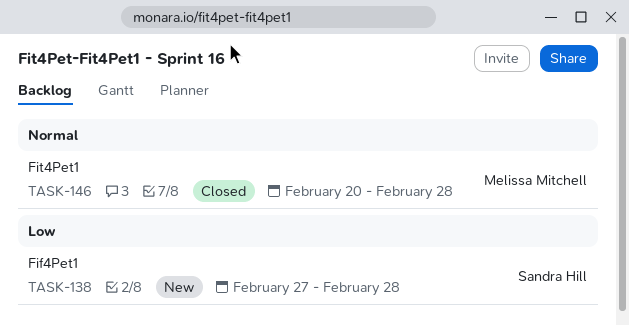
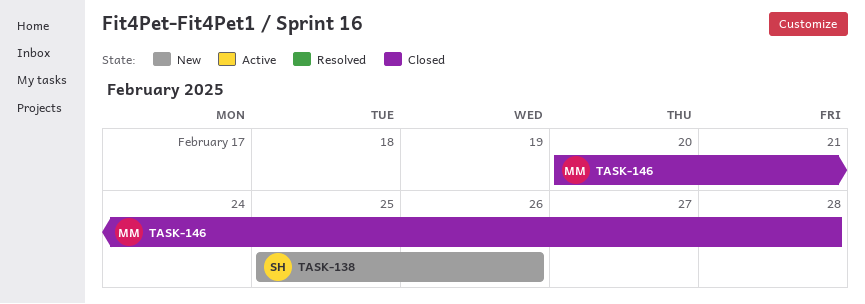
TASK-138, start: Feb 27 -> Feb 25
TASK-138, due: Feb 28 -> Feb 26

